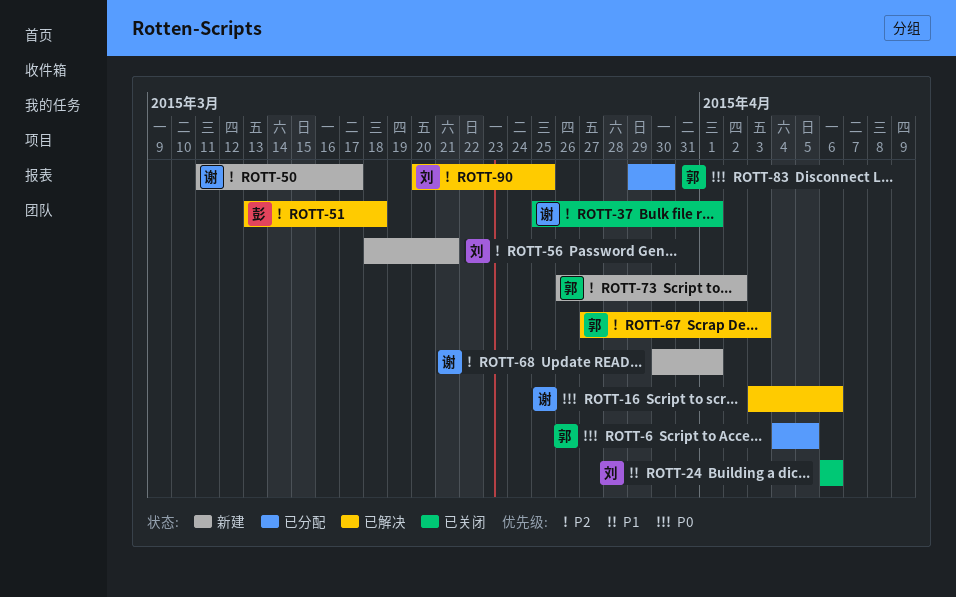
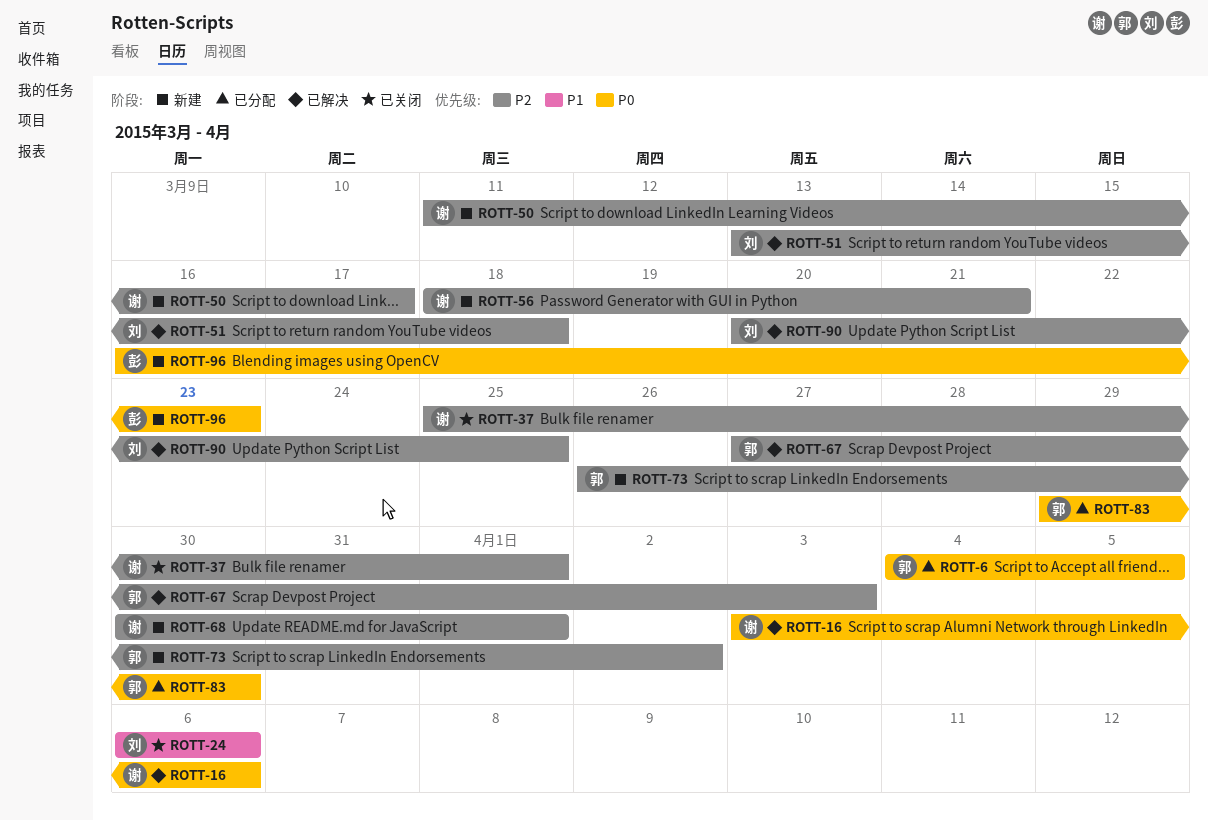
ROTT-51, owner: 彭 -> 刘
ROTT-56, owner: 刘 -> 谢
ROTT-96: none -> present

